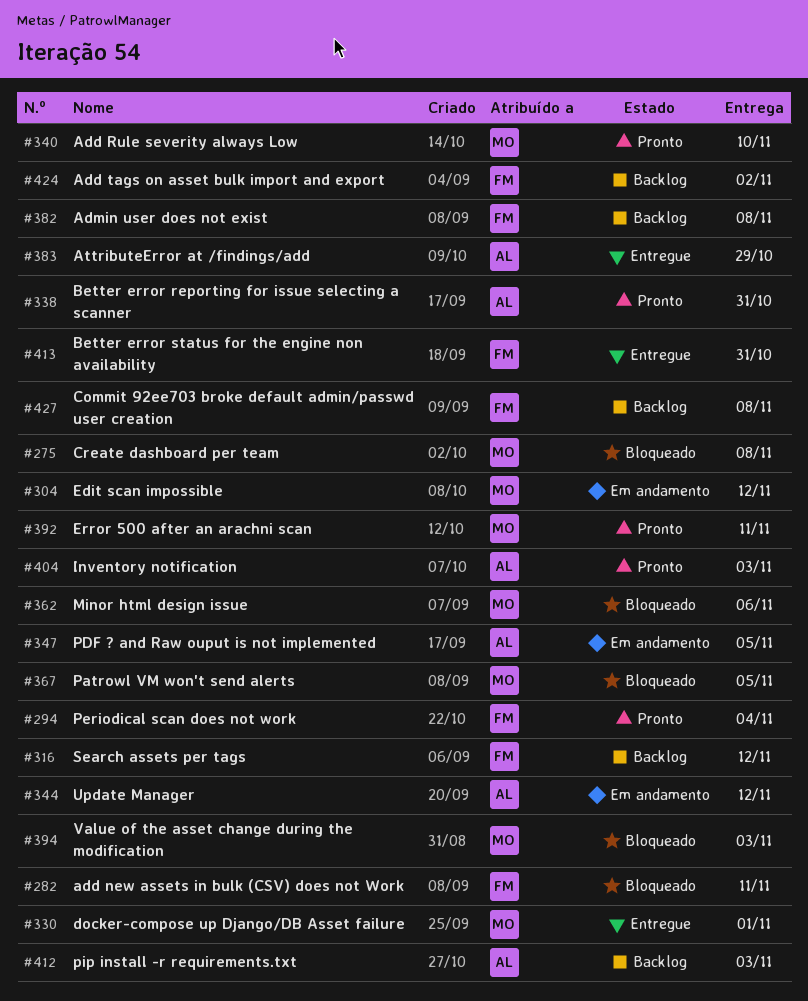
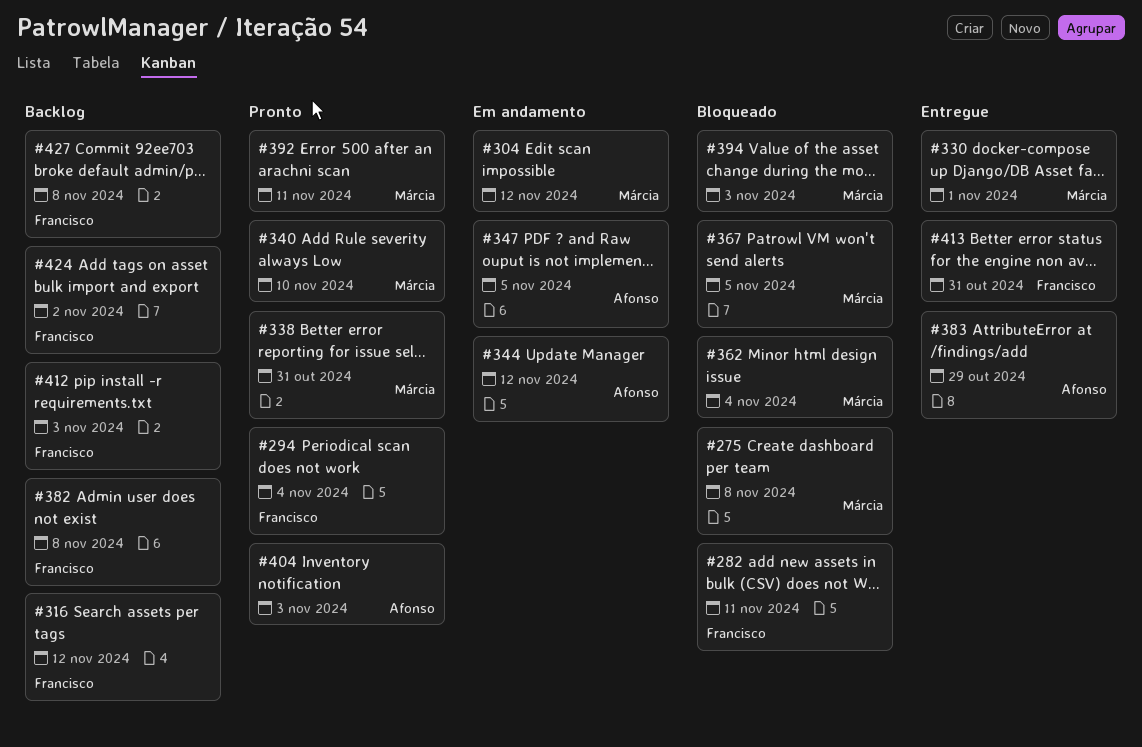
#338, owner: Afonso -> Márcia
#362, due: Nov 6 -> Nov 4
#412, owner: Afonso -> Francisco

